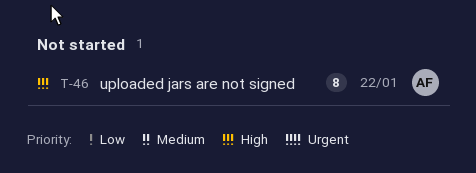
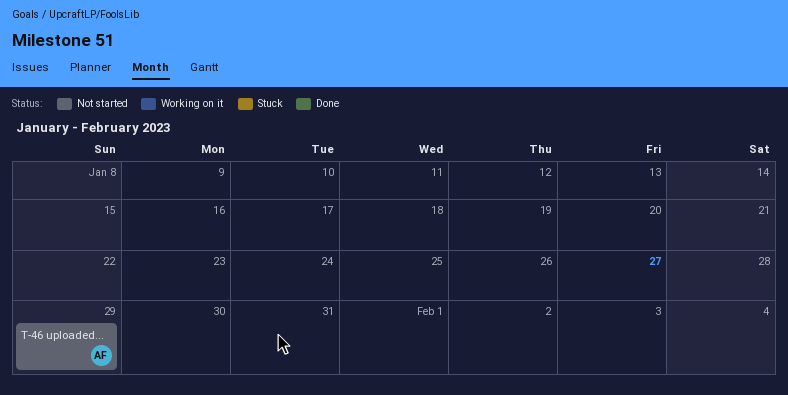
T-46, due: Jan 22 -> Jan 29

